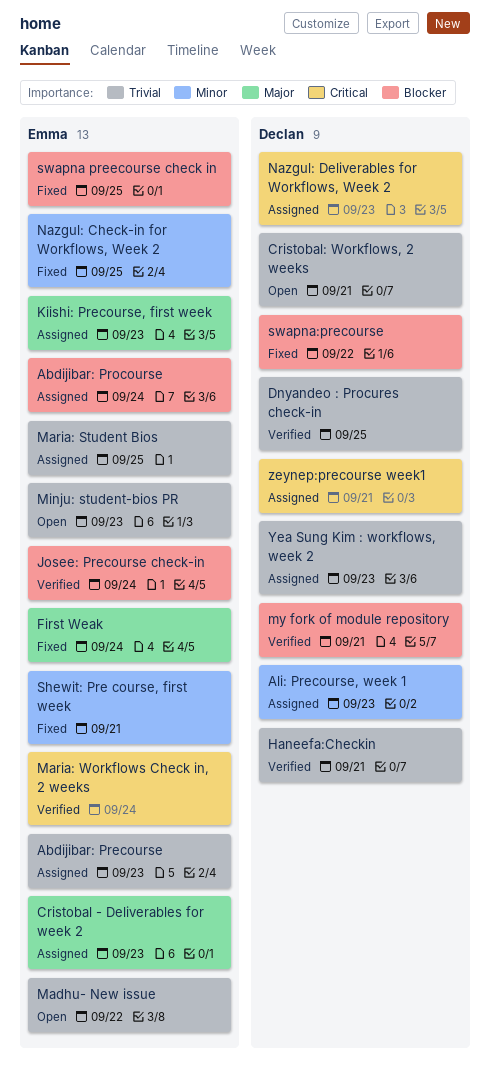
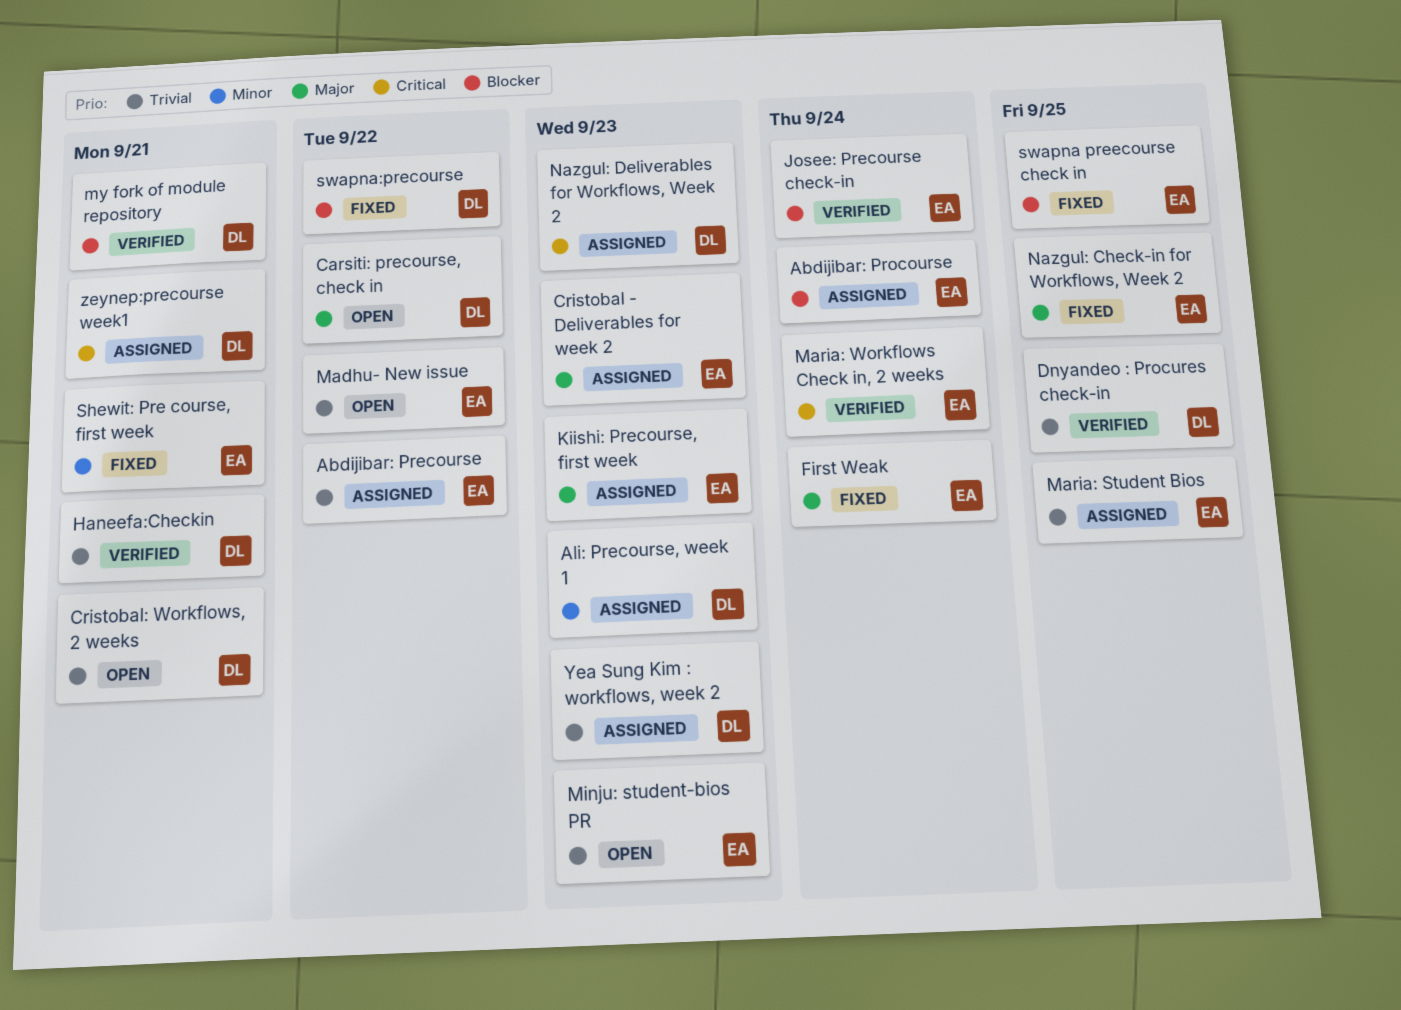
Abdijibar: Precourse, due: Sep 23 -> Sep 22
Carsiti: precourse, check in: none -> present
Nazgul: Check-in for Workflows, Week 2, priority: Minor -> Major

